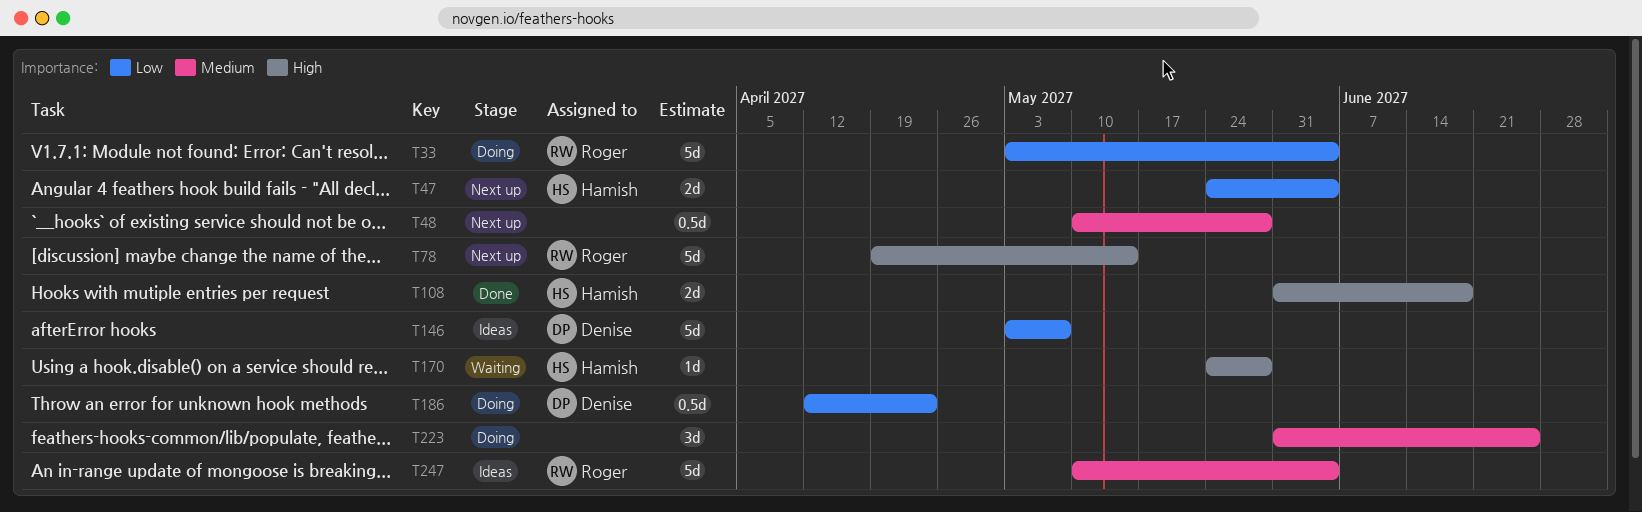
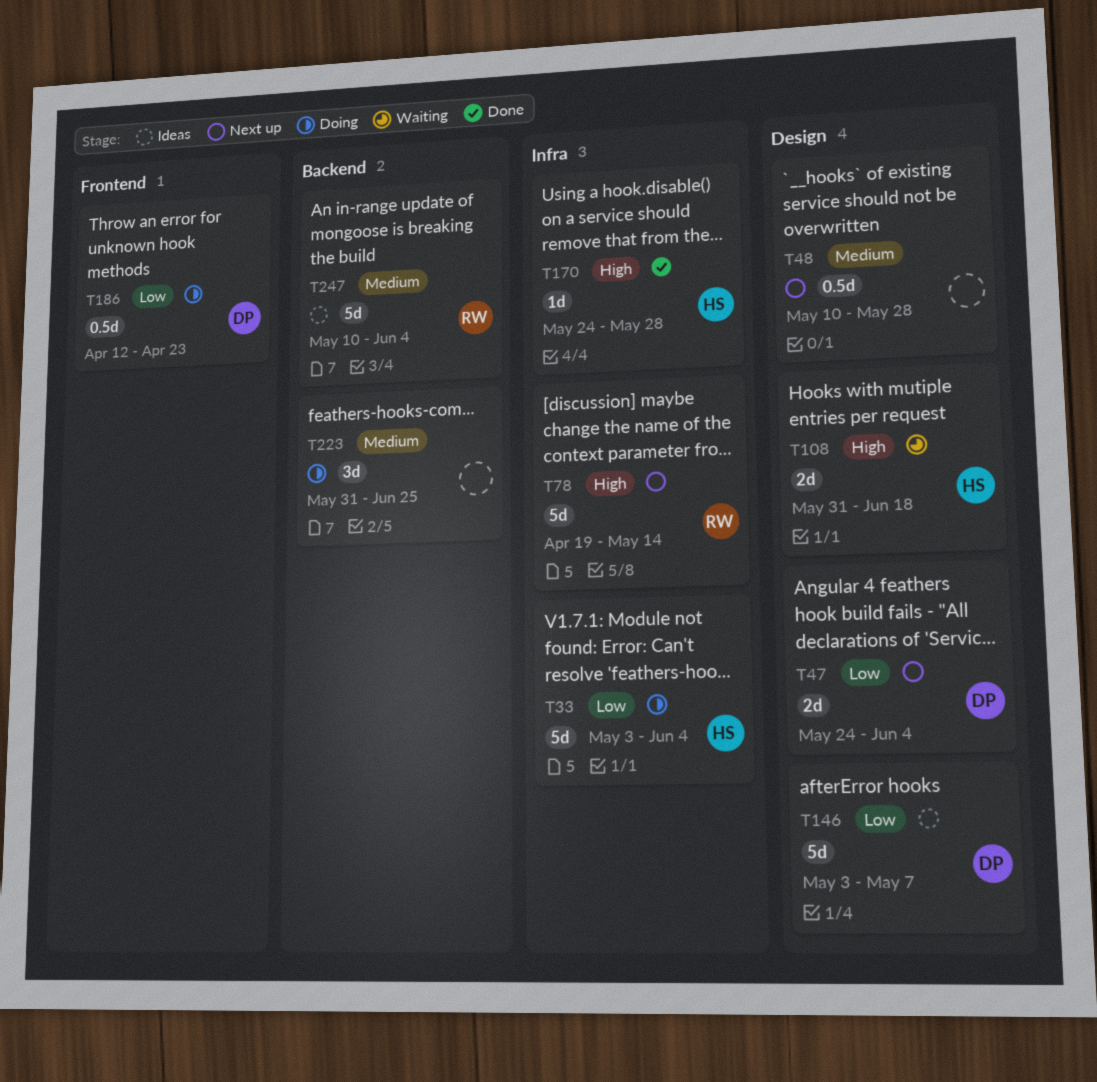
T33, owner: Roger -> Hamish
T47, owner: Hamish -> Denise
T108, status: Done -> Waiting
T170, status: Waiting -> Done

